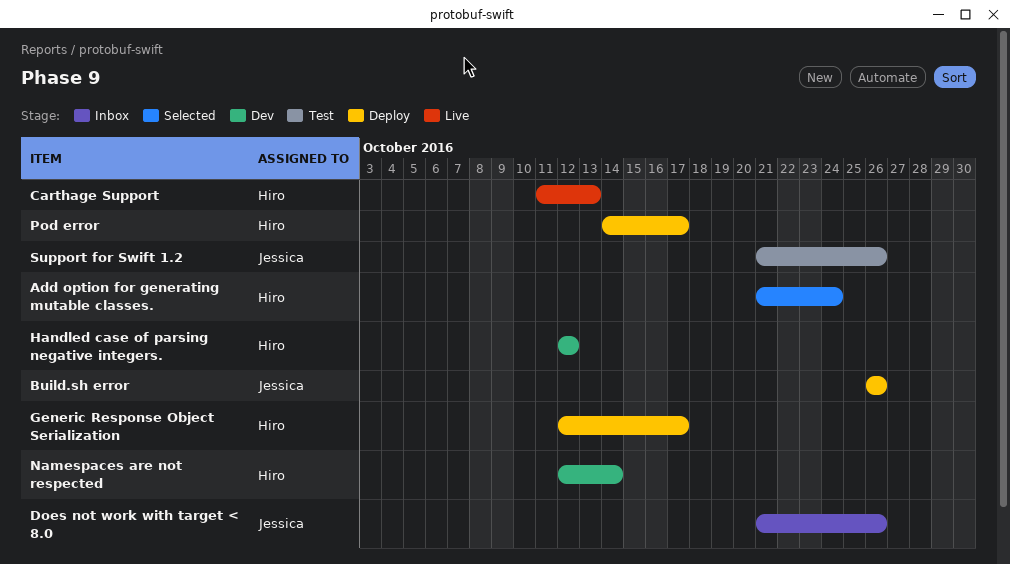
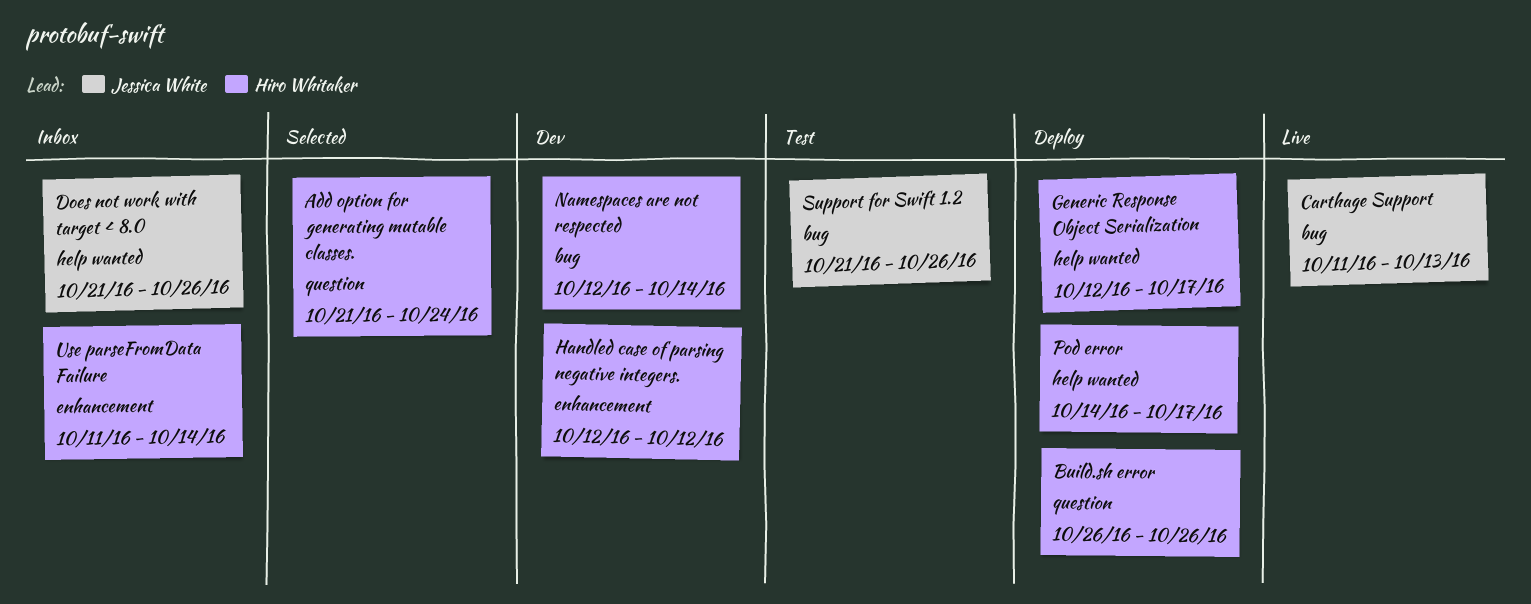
Build.sh error, owner: Jessica White -> Hiro Whitaker
Carthage Support, owner: Hiro Whitaker -> Jessica White
Use parseFromData Failure: none -> present

